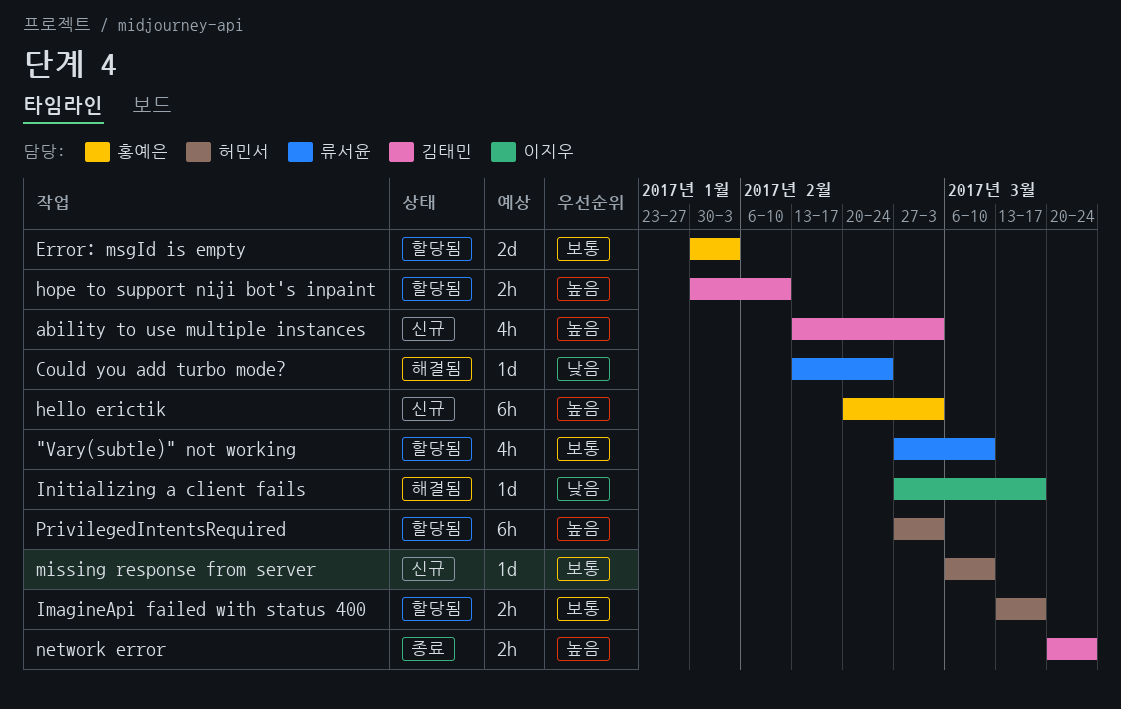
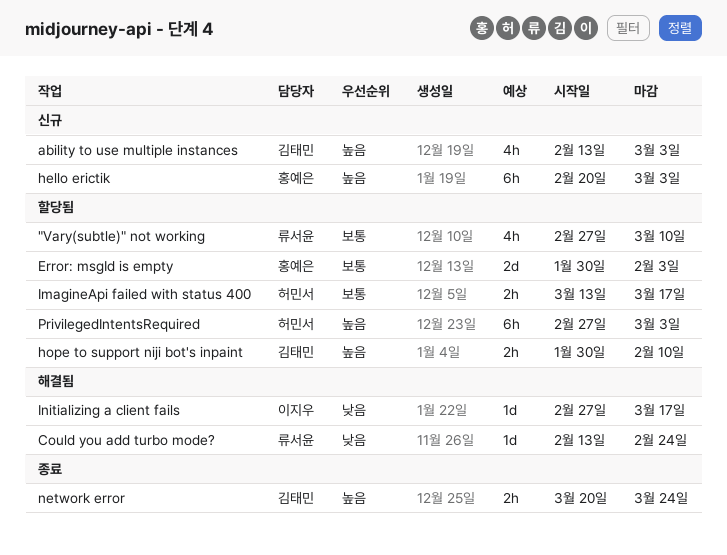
missing response from server: present -> none

